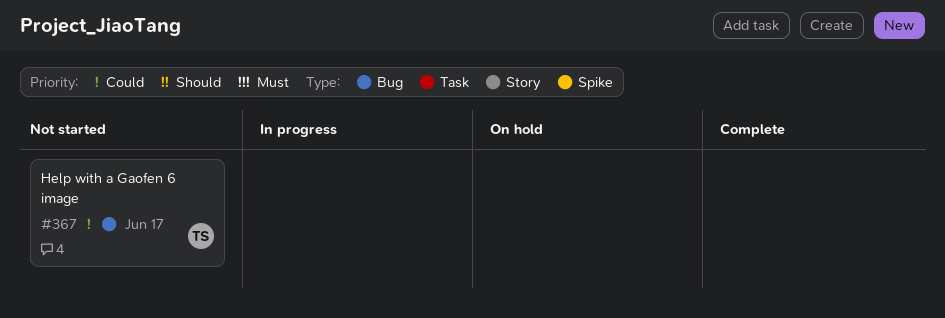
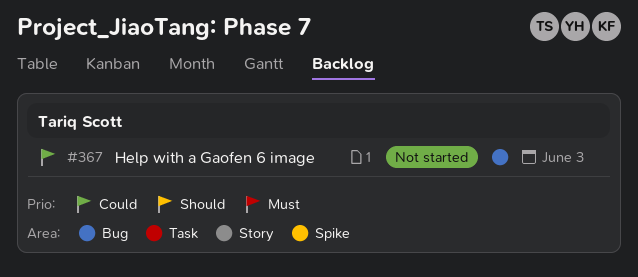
#367, due: Jun 17 -> Jun 3

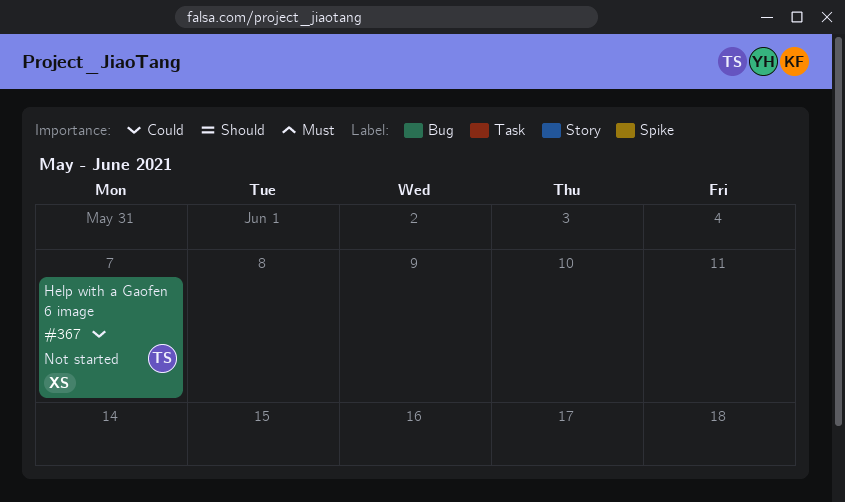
#367, due: Jun 3 -> Jun 7

